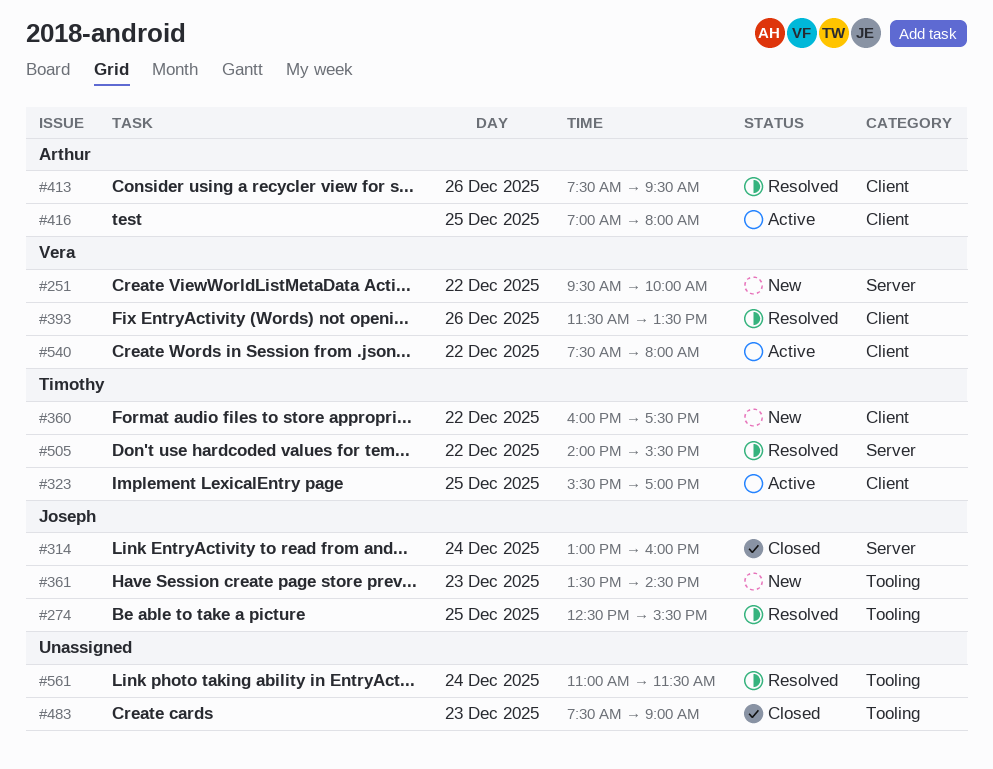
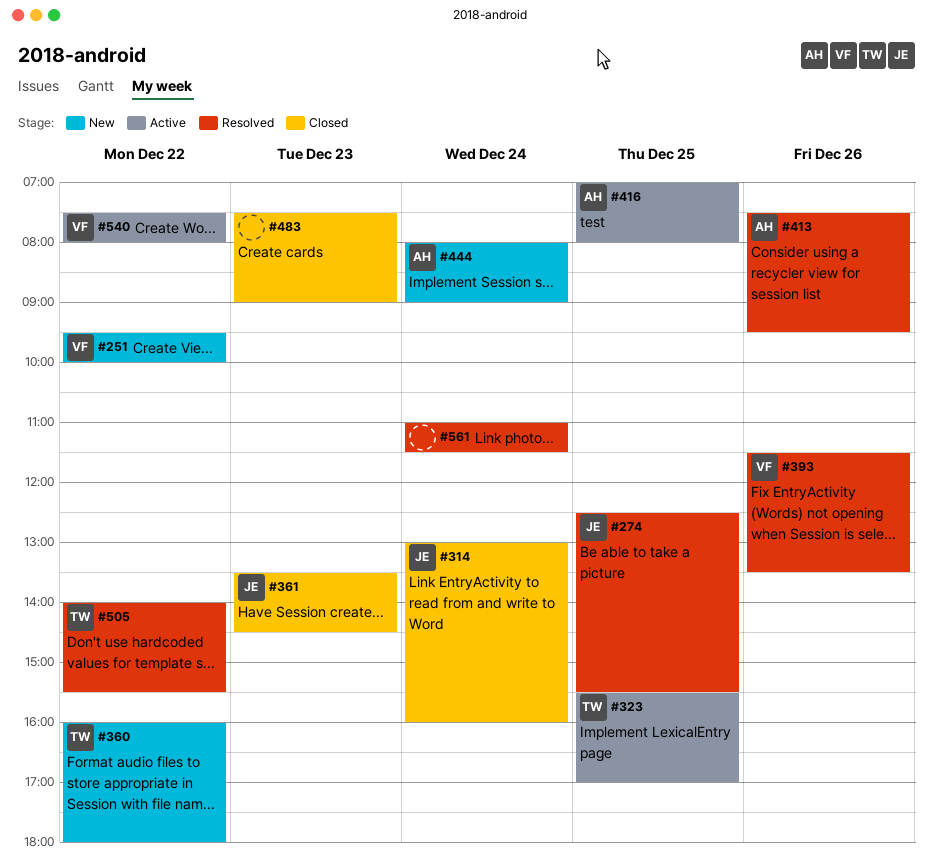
#360, ends: 17:30 -> 18:00
#361, status: New -> Closed
#444: none -> present

